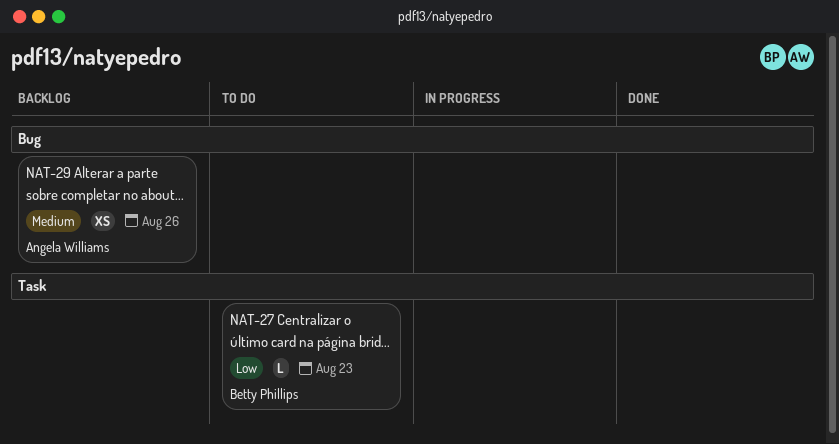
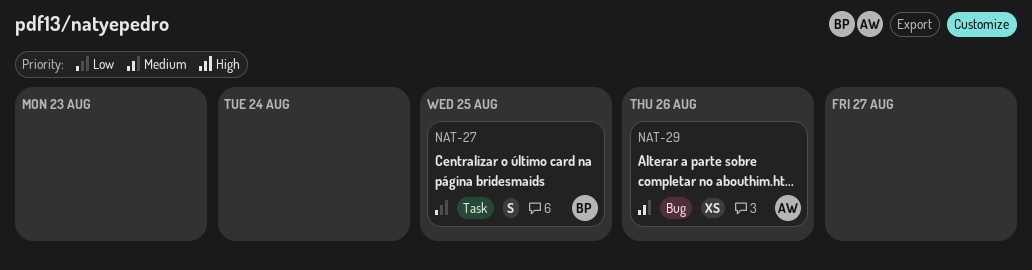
NAT-27, estimate: L -> S
NAT-27, due: Aug 23 -> Aug 25

